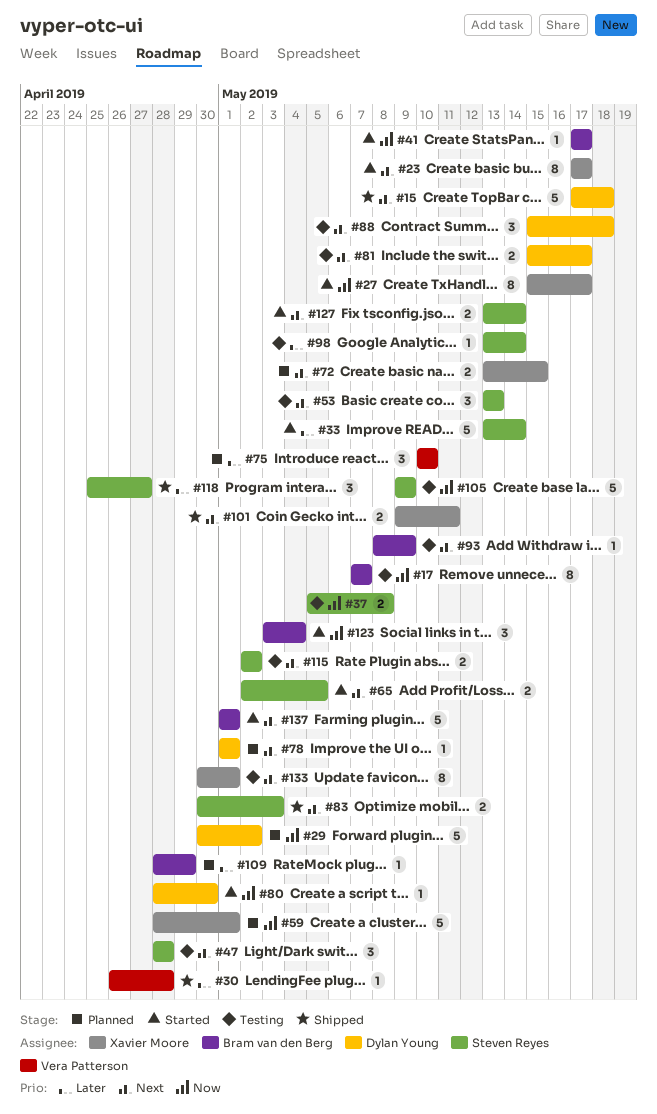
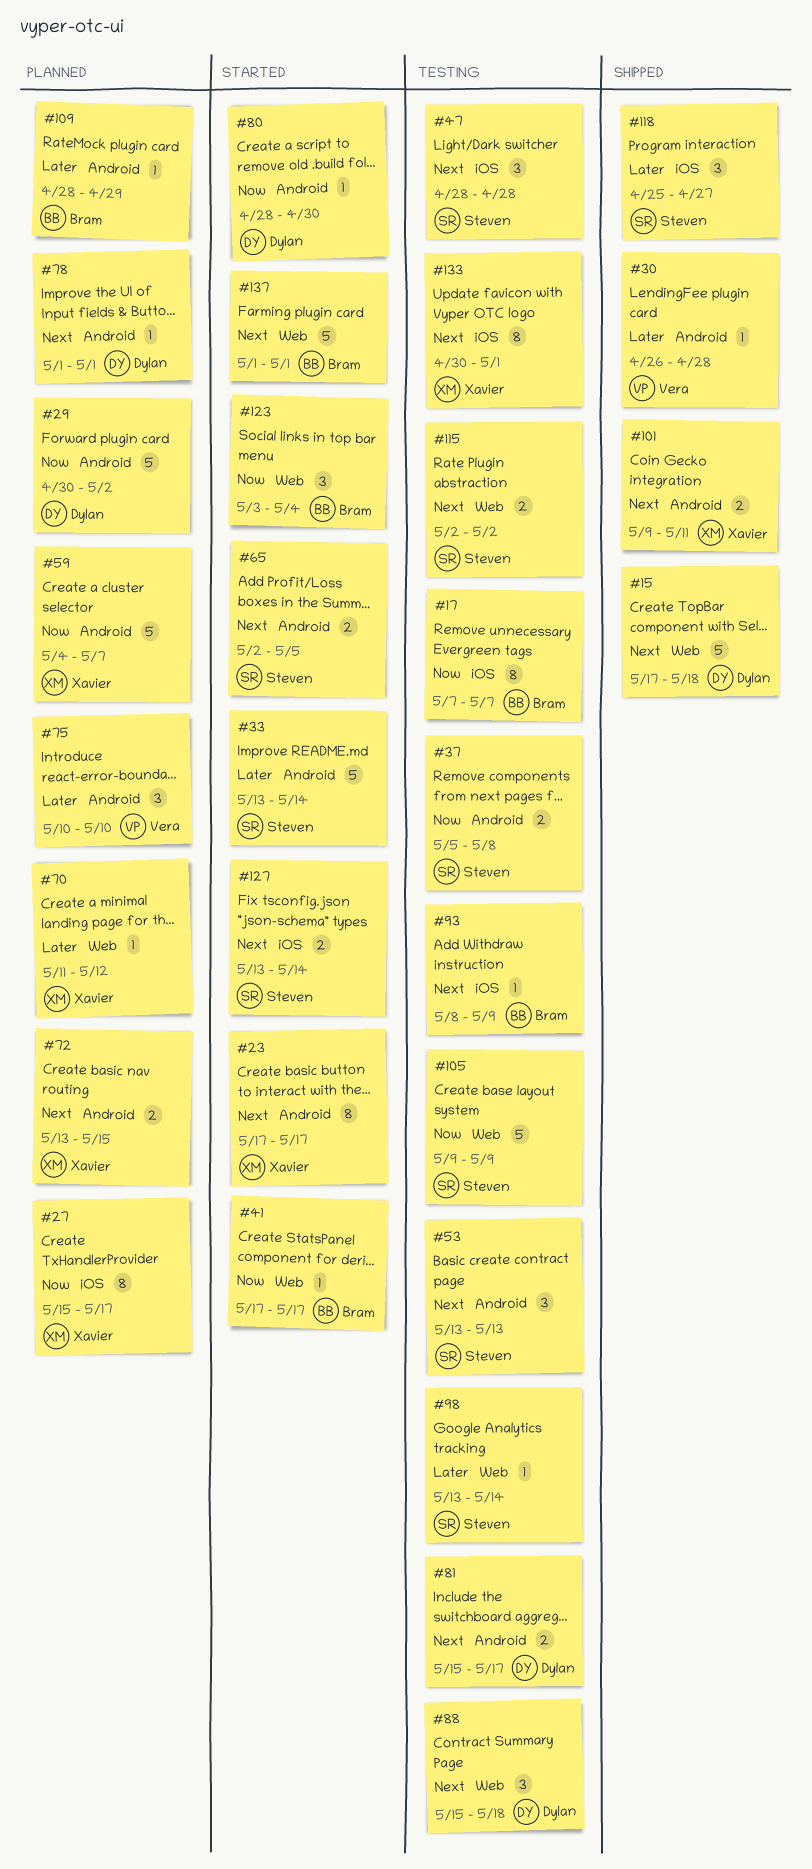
#27, status: Started -> Planned
#59, start: Apr 28 -> May 4
#59, due: May 1 -> May 7
#70: none -> present
#83: present -> none

